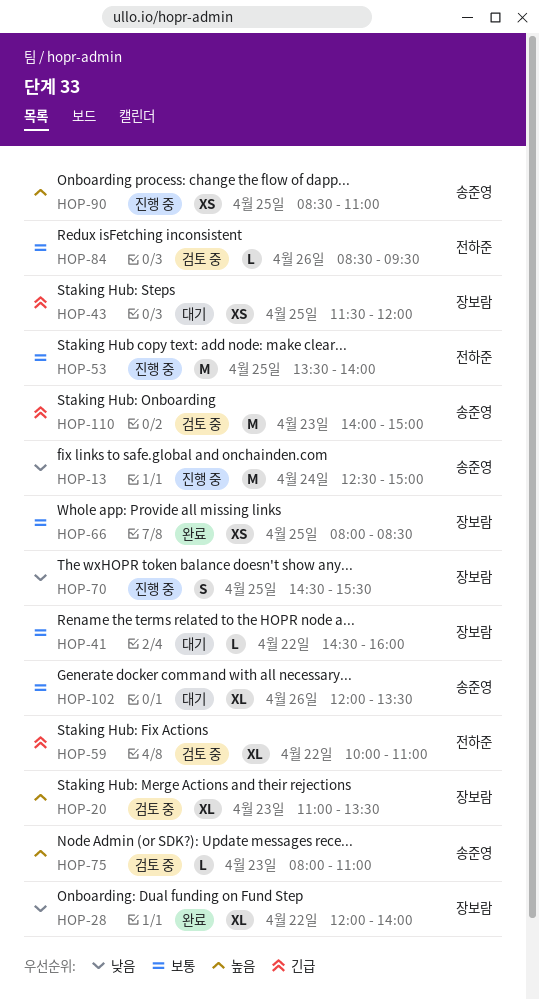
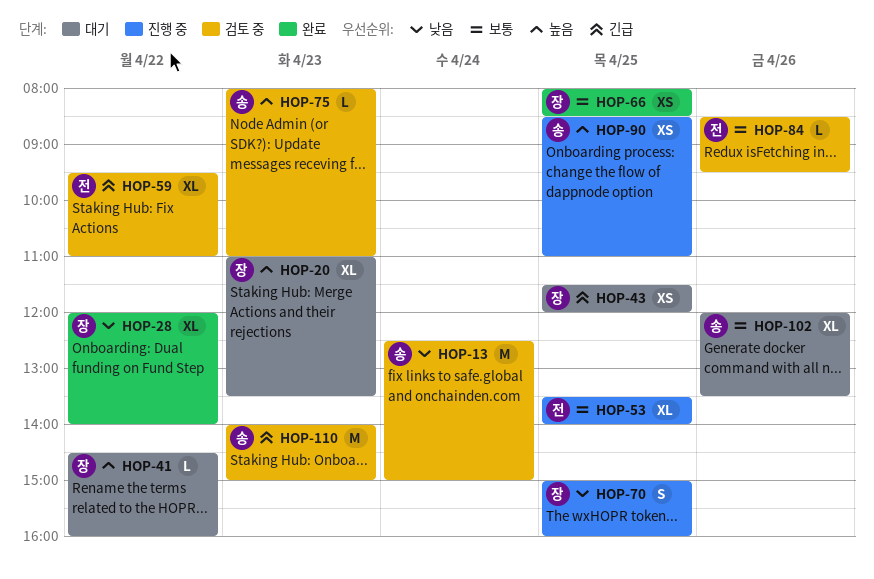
HOP-13, status: 진행 중 -> 검토 중
HOP-20, status: 검토 중 -> 대기
HOP-41, priority: 보통 -> 높음
HOP-53, estimate: M -> XL
HOP-59, begins: 10:00 -> 09:30
HOP-70, begins: 14:30 -> 15:00
HOP-70, ends: 15:30 -> 16:00

